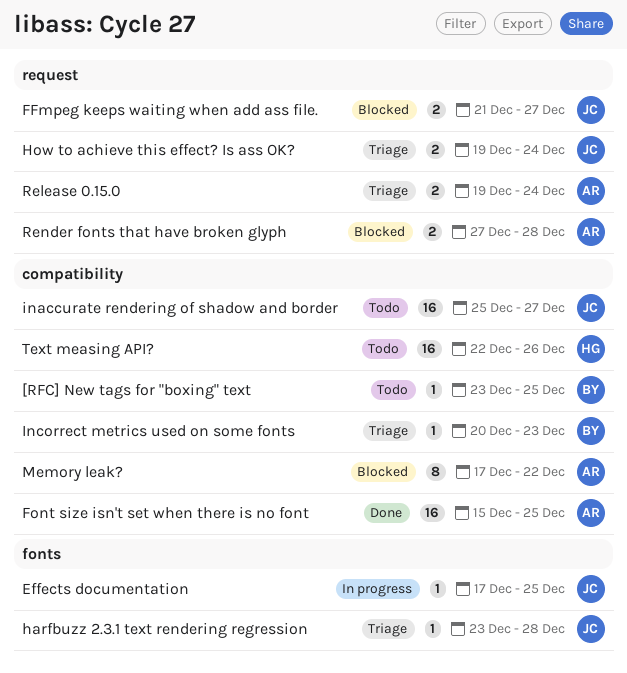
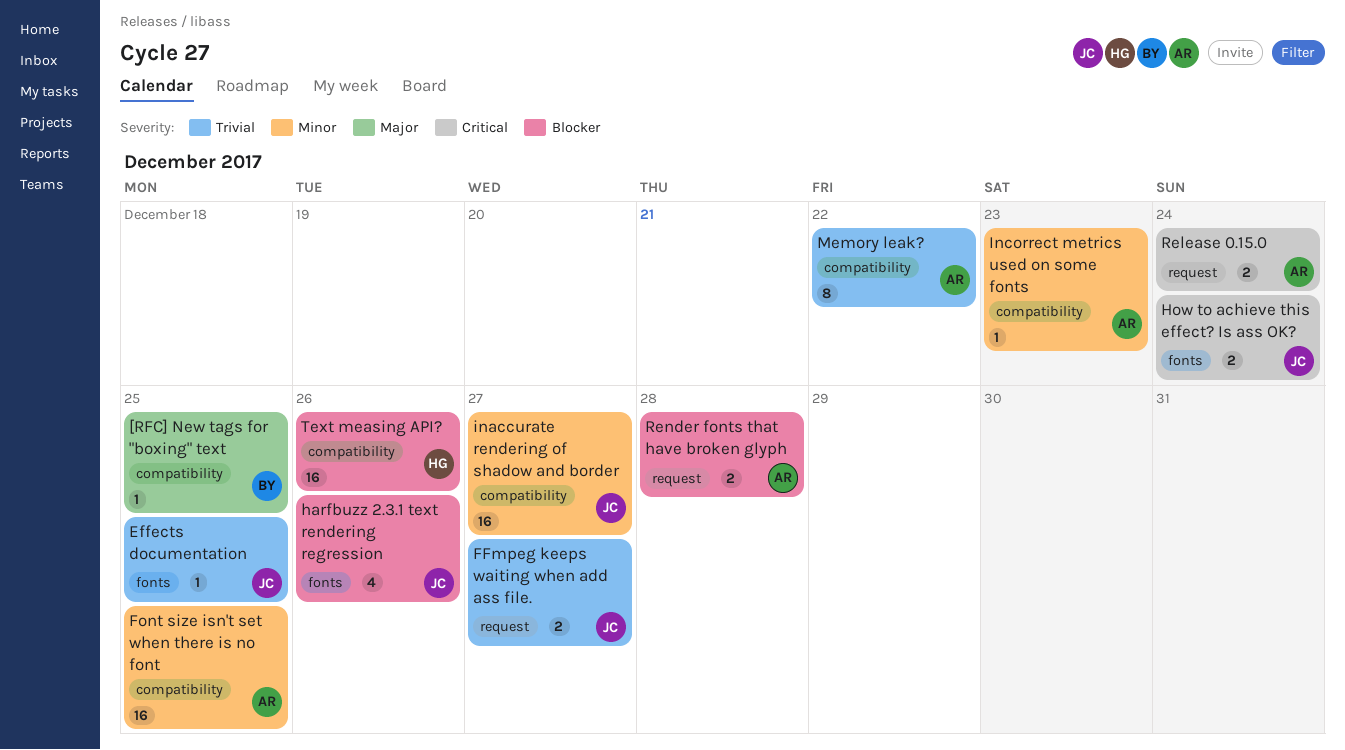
harfbuzz 2.3.1 text rendering regression, estimate: 1 -> 4
harfbuzz 2.3.1 text rendering regression, due: Dec 28 -> Dec 26
How to achieve this effect? Is ass OK?, label: request -> fonts
Incorrect metrics used on some fonts, owner: BY -> AR

